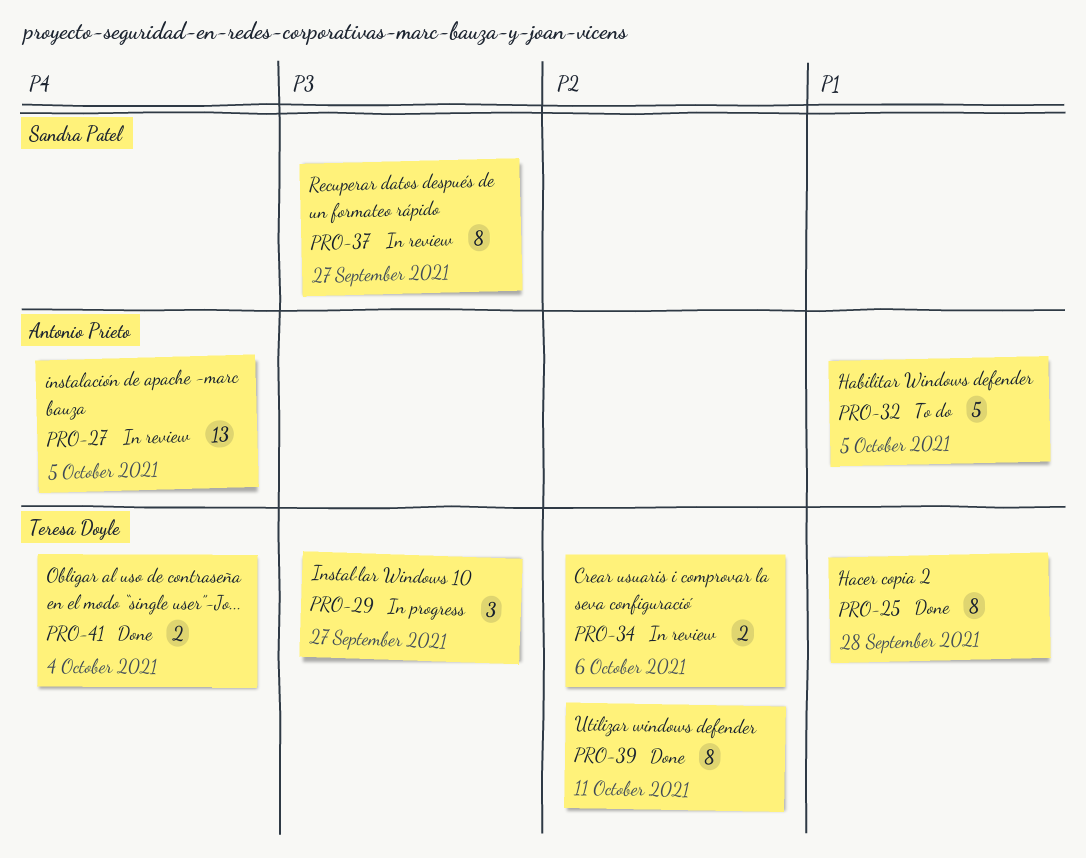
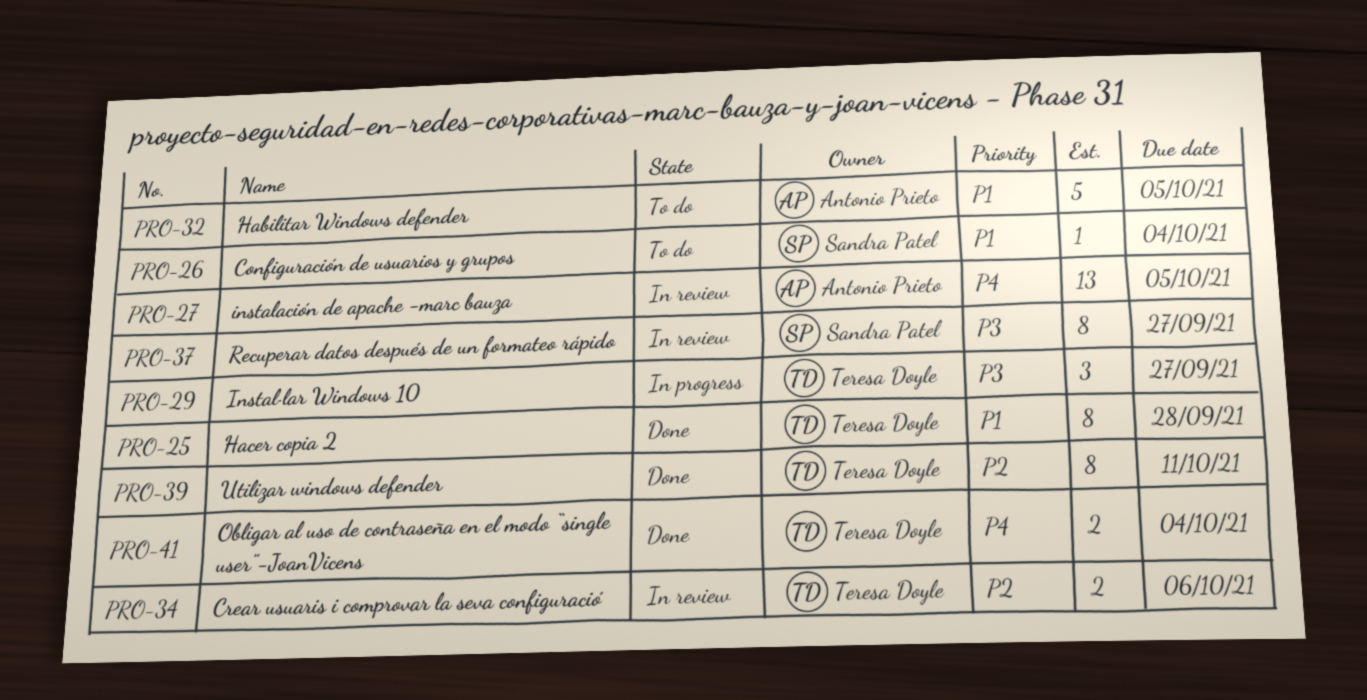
PRO-26: none -> present

